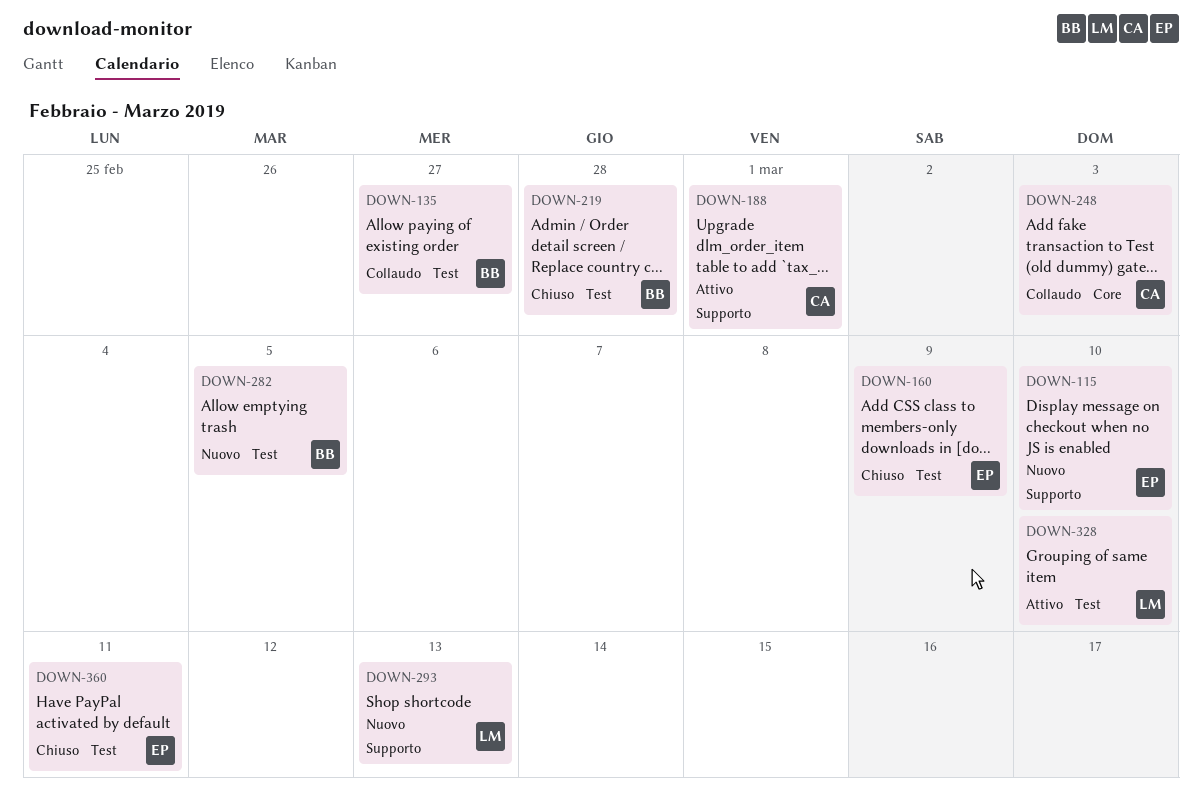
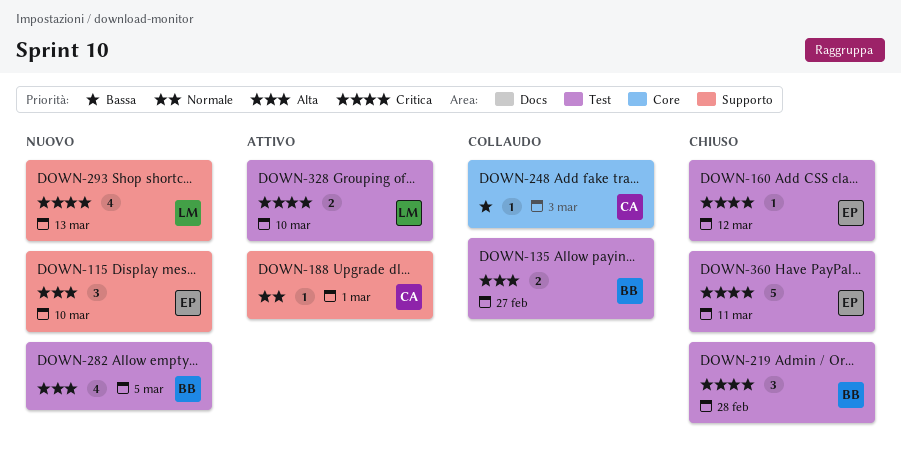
DOWN-160, due: Mar 9 -> Mar 12

